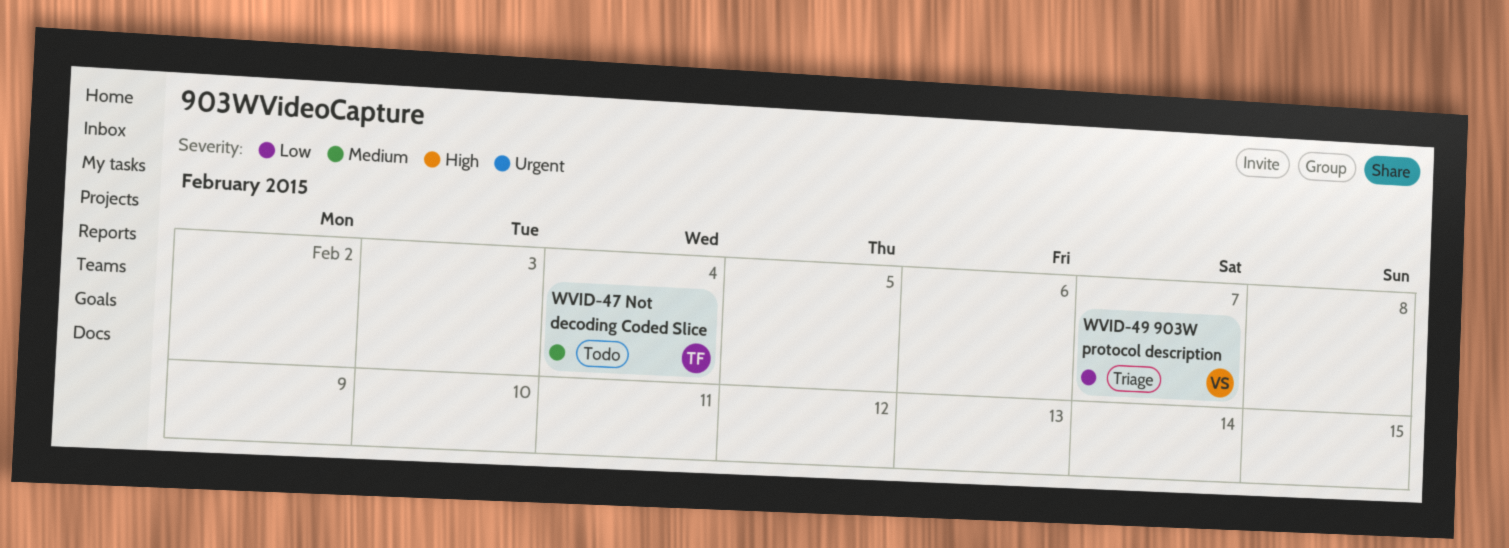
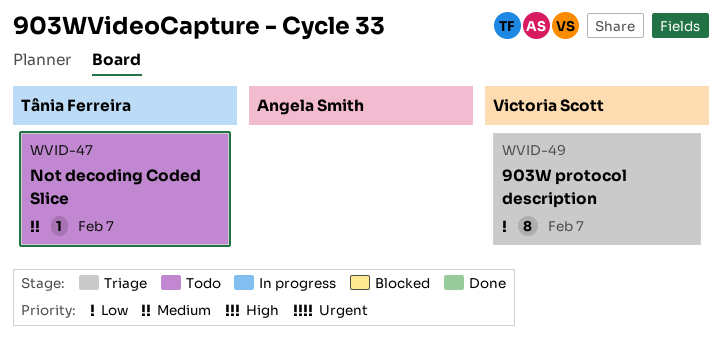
WVID-47, due: Feb 4 -> Feb 7

